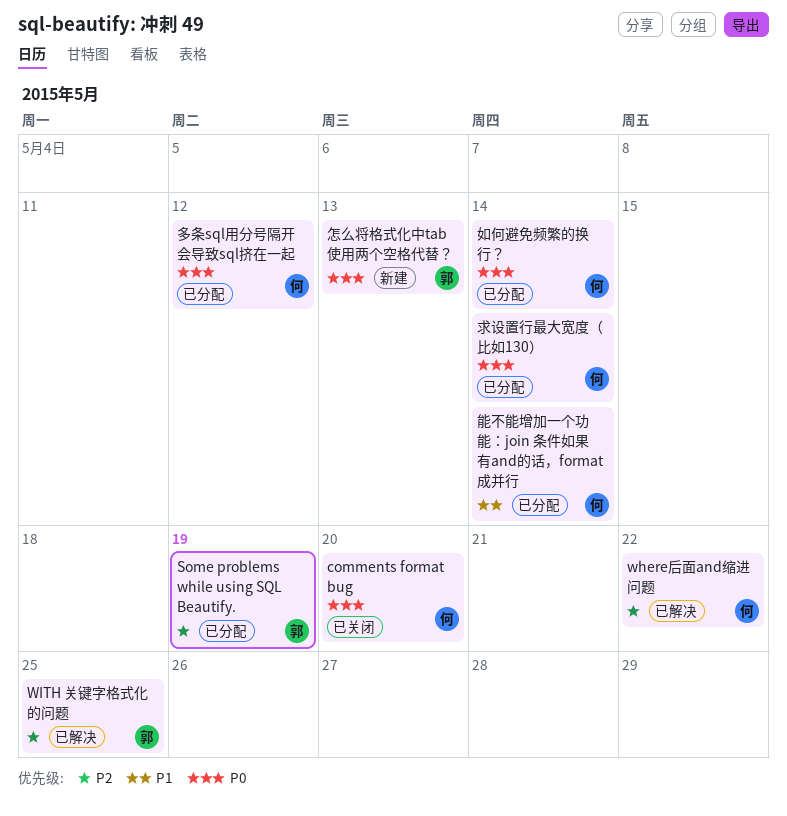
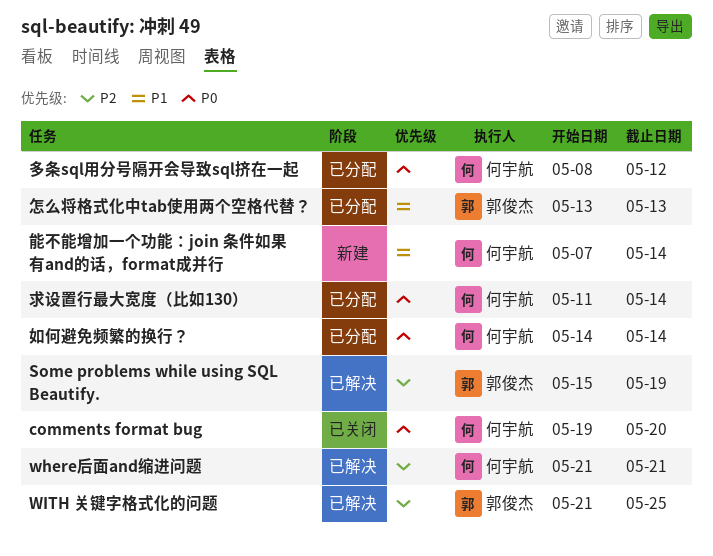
Some problems while using SQL Beautify., status: 已分配 -> 已解决
where后面and缩进问题, due: May 22 -> May 21
怎么将格式化中tab使用两个空格代替？, status: 新建 -> 已分配
怎么将格式化中tab使用两个空格代替？, priority: P0 -> P1
能不能增加一个功能：join 条件如果有and的话，format成并行, status: 已分配 -> 新建

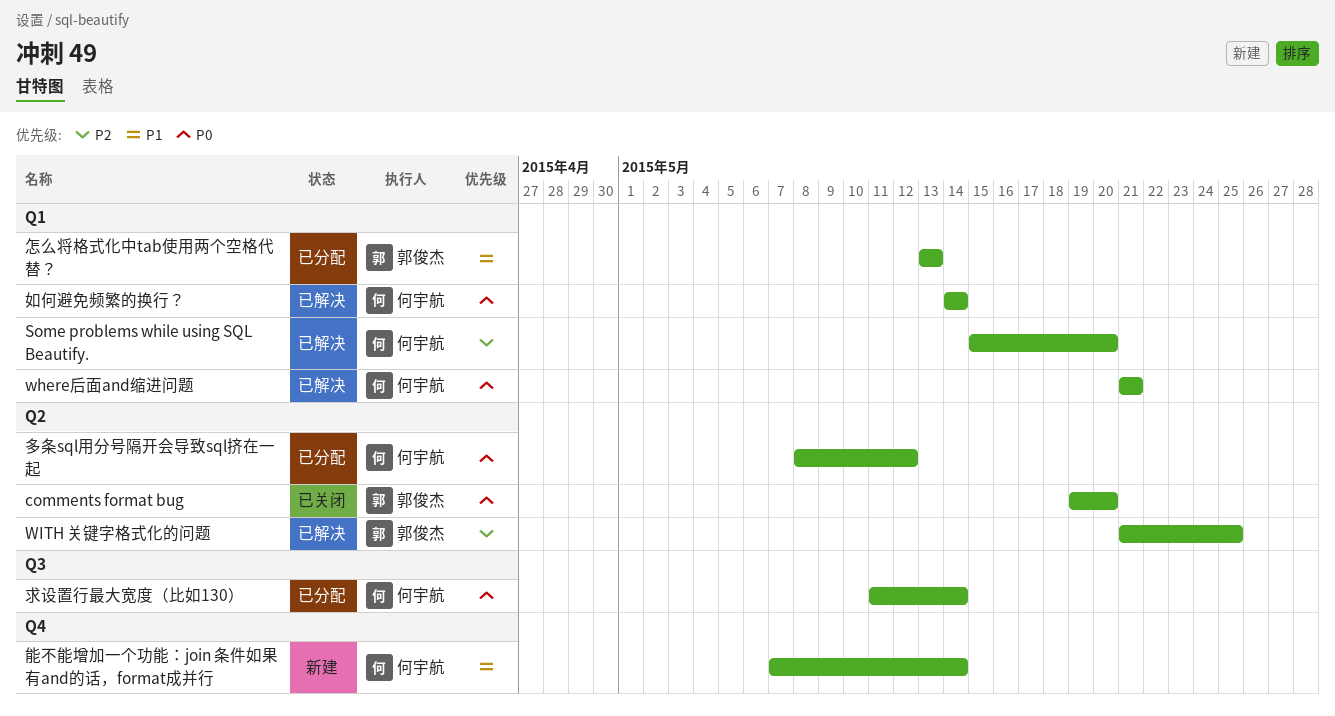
comments format bug, owner: 何宇航 -> 郭俊杰
Some problems while using SQL Beautify., owner: 郭俊杰 -> 何宇航
Some problems while using SQL Beautify., due: May 19 -> May 20
where后面and缩进问题, priority: P2 -> P0
如何避免频繁的换行？, status: 已分配 -> 已解决

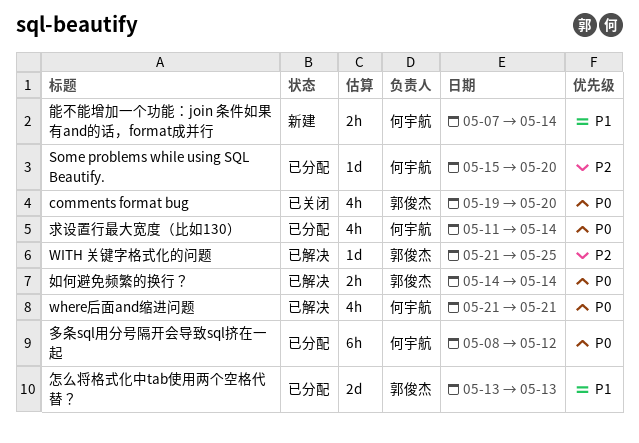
Some problems while using SQL Beautify., status: 已解决 -> 已分配
如何避免频繁的换行？, owner: 何宇航 -> 郭俊杰

